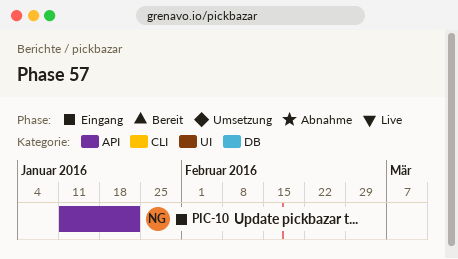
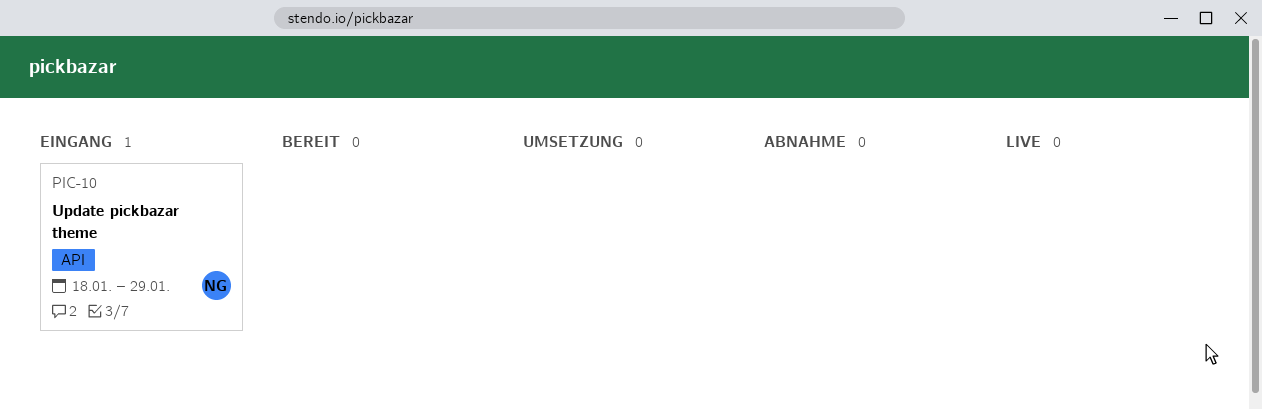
PIC-10, start: Jan 11 -> Jan 18
PIC-10, due: Jan 22 -> Jan 29

